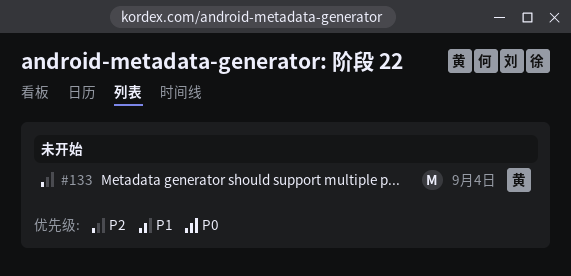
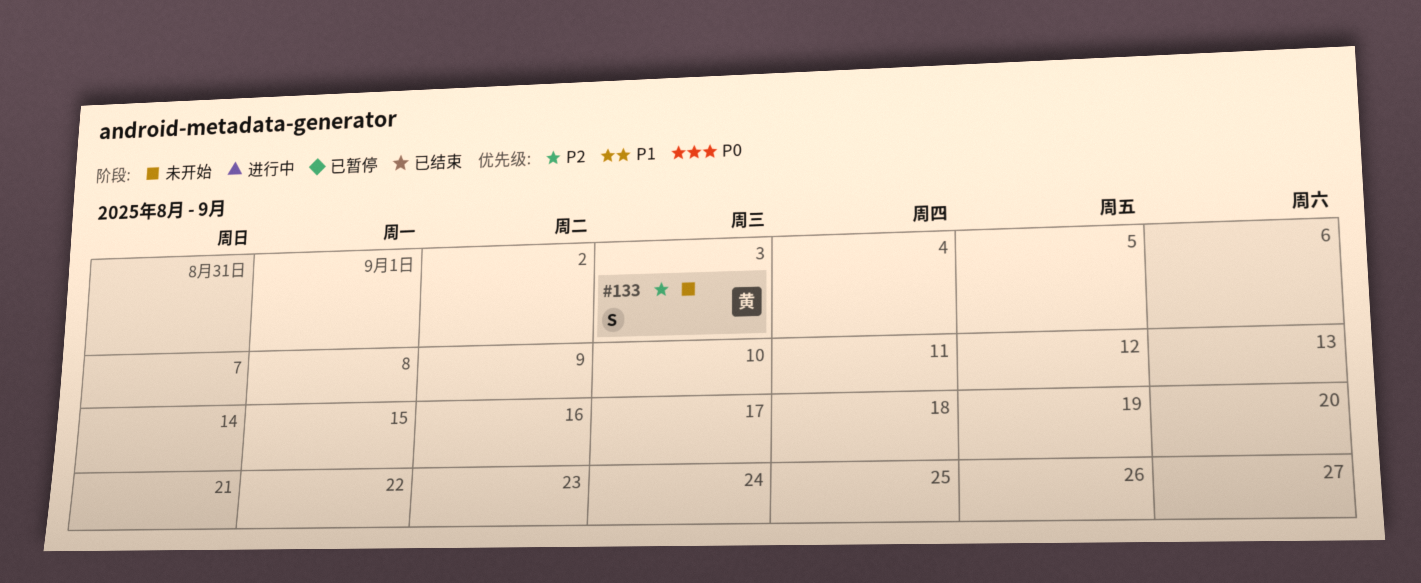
#133, estimate: M -> S
#133, due: Sep 4 -> Sep 3

